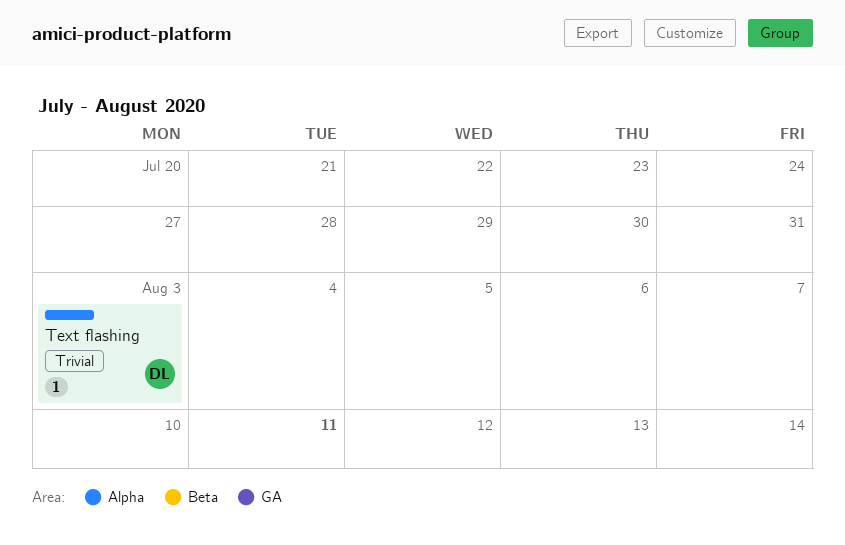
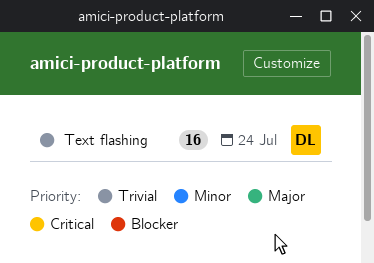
Text flashing, estimate: 1 -> 16
Text flashing, due: Aug 3 -> Jul 24

